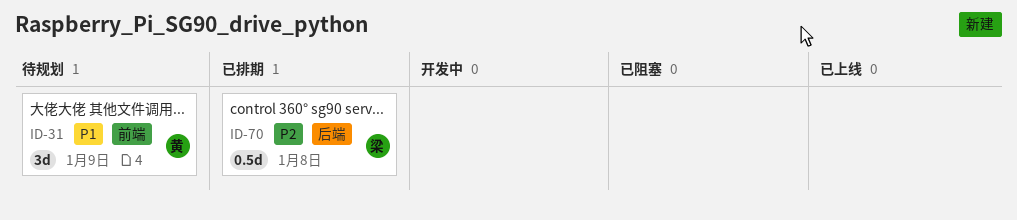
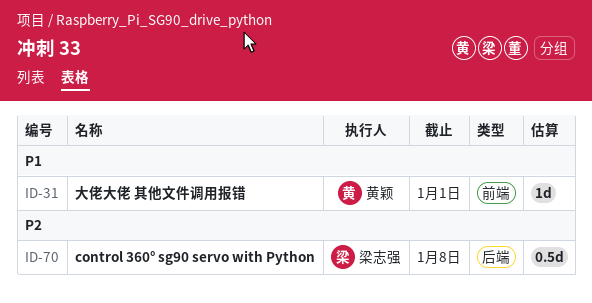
ID-31, estimate: 3d -> 1d
ID-31, due: Jan 9 -> Jan 1

